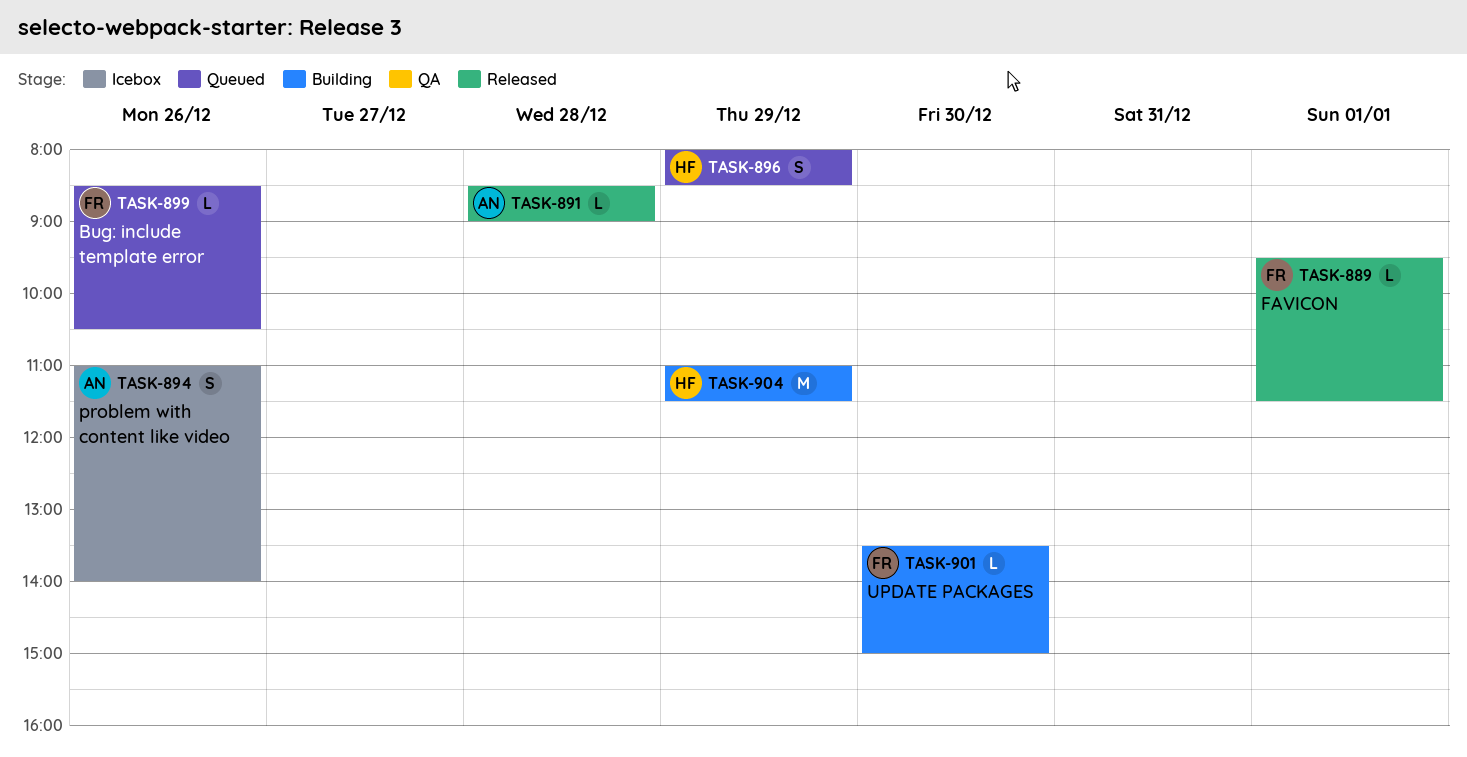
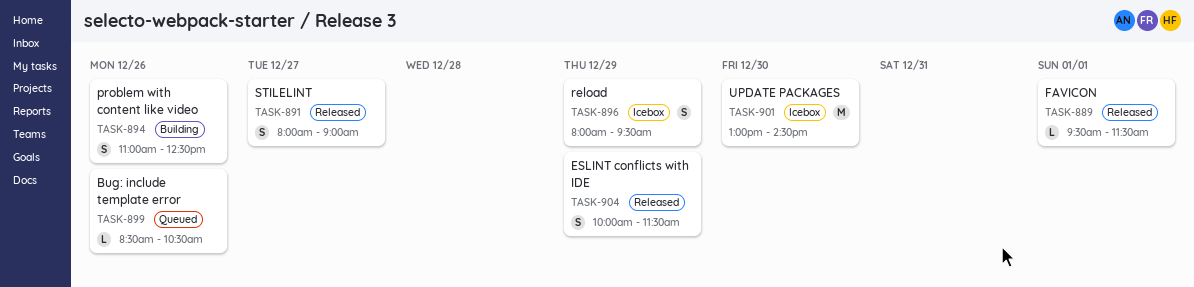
TASK-891, estimate: L -> S
TASK-891, day: Dec 28 -> Dec 27
TASK-891, begins: 08:30 -> 08:00
TASK-894, status: Icebox -> Building
TASK-894, ends: 14:00 -> 12:30
TASK-896, status: Queued -> Icebox
TASK-896, ends: 08:30 -> 09:30
TASK-901, status: Building -> Icebox
TASK-901, estimate: L -> M
TASK-901, begins: 13:30 -> 13:00
TASK-901, ends: 15:00 -> 14:30
TASK-904, status: Building -> Released
TASK-904, estimate: M -> S
TASK-904, begins: 11:00 -> 10:00

